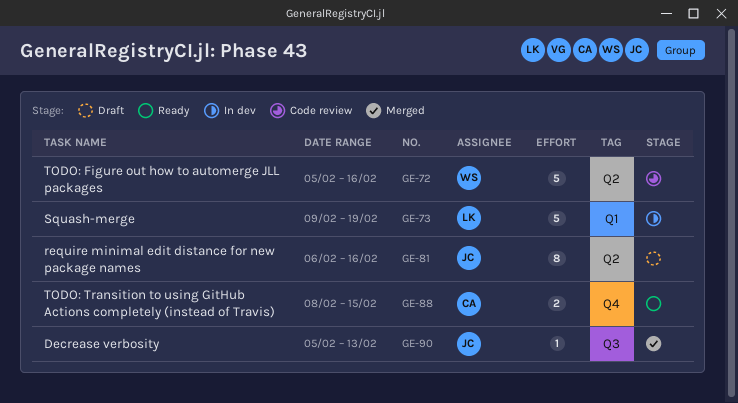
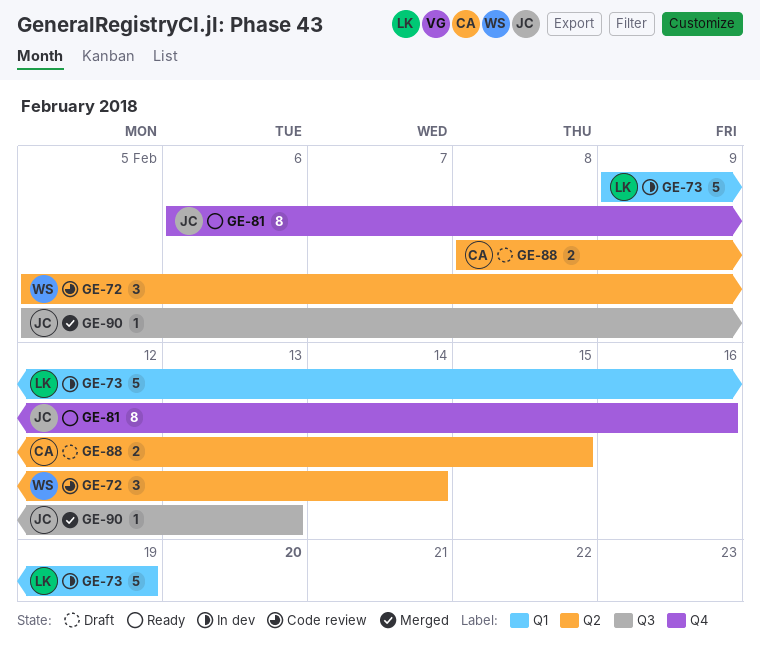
GE-72, estimate: 5 -> 3
GE-72, due: Feb 16 -> Feb 14
GE-81, status: Draft -> Ready
GE-81, label: Q2 -> Q4
GE-88, status: Ready -> Draft
GE-88, label: Q4 -> Q2

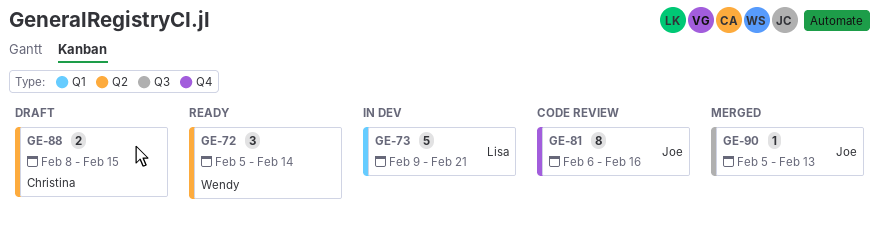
GE-72, status: Code review -> Ready
GE-73, due: Feb 19 -> Feb 21
GE-81, status: Ready -> Code review

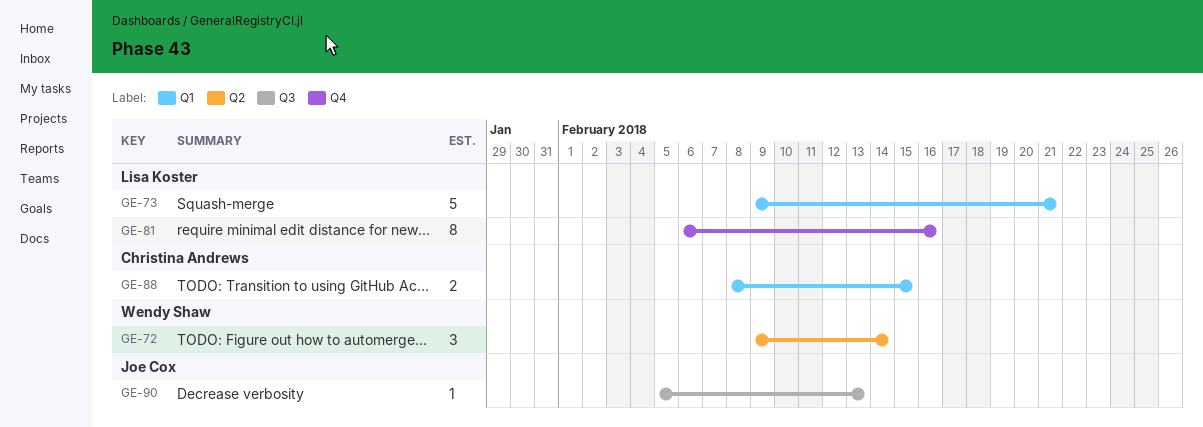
GE-72, start: Feb 5 -> Feb 9
GE-81, owner: Joe Cox -> Lisa Koster
GE-88, label: Q2 -> Q1

